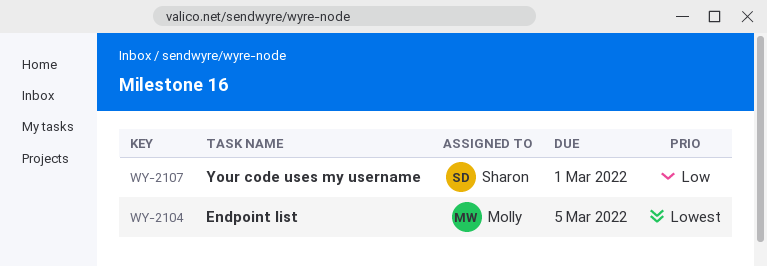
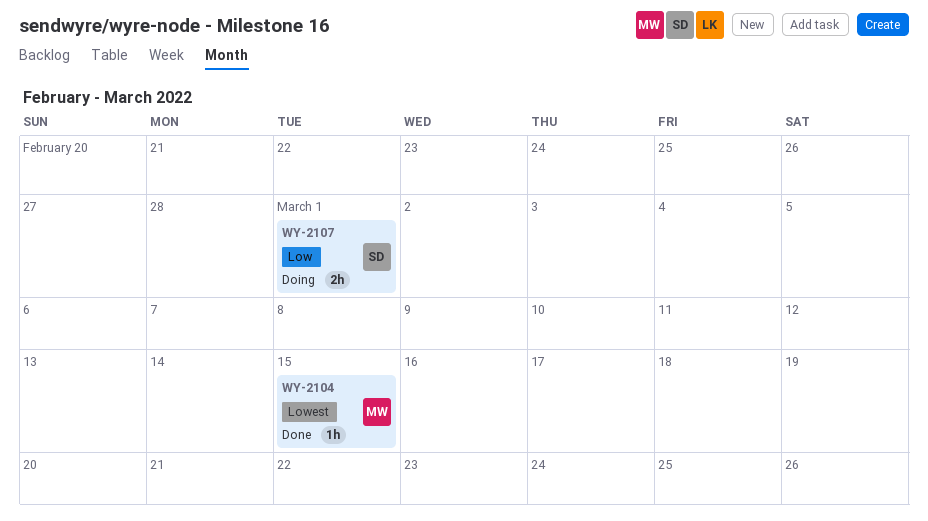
WY-2104, due: Mar 5 -> Mar 15

